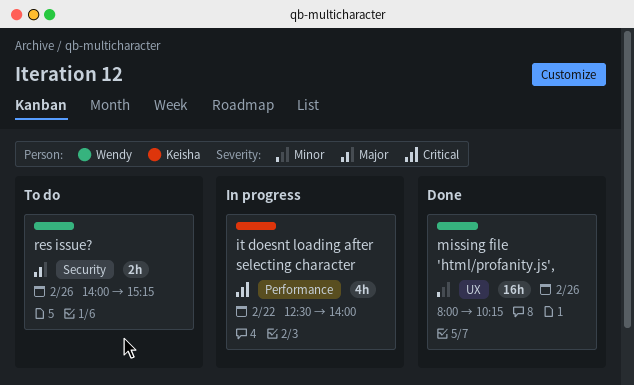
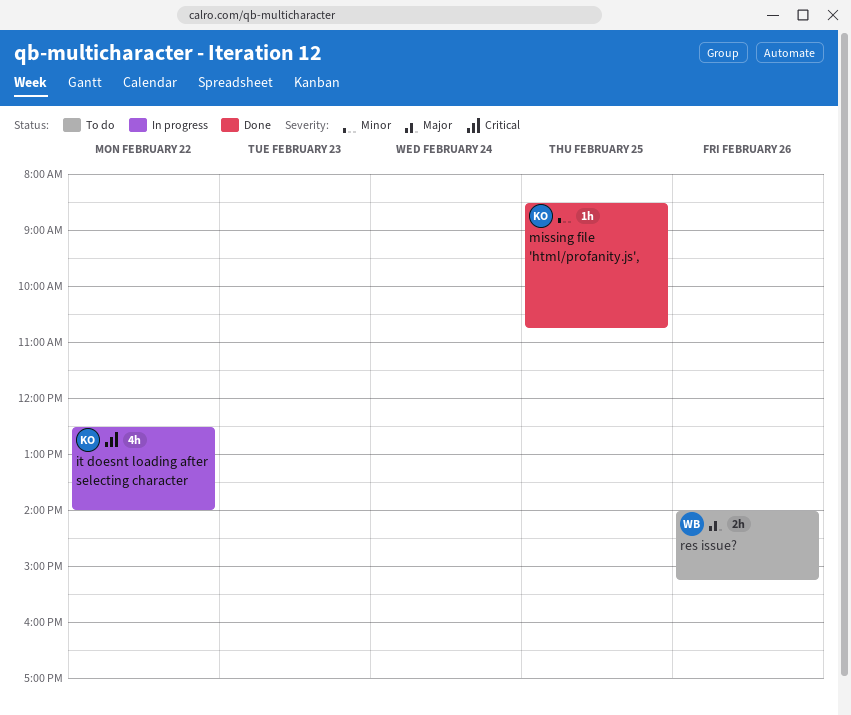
missing file 'html/profanity.js',, owner: Wendy -> Keisha
missing file 'html/profanity.js',, estimate: 16h -> 1h
missing file 'html/profanity.js',, day: Feb 26 -> Feb 25
missing file 'html/profanity.js',, begins: 08:00 -> 08:30
missing file 'html/profanity.js',, ends: 10:15 -> 10:45

